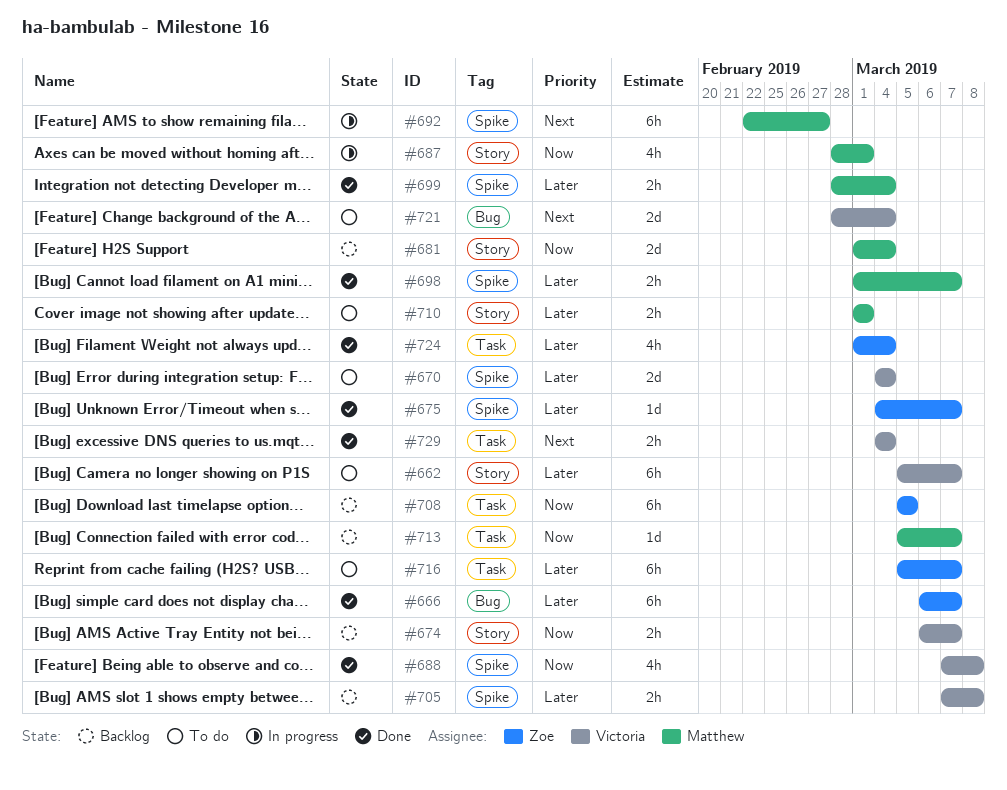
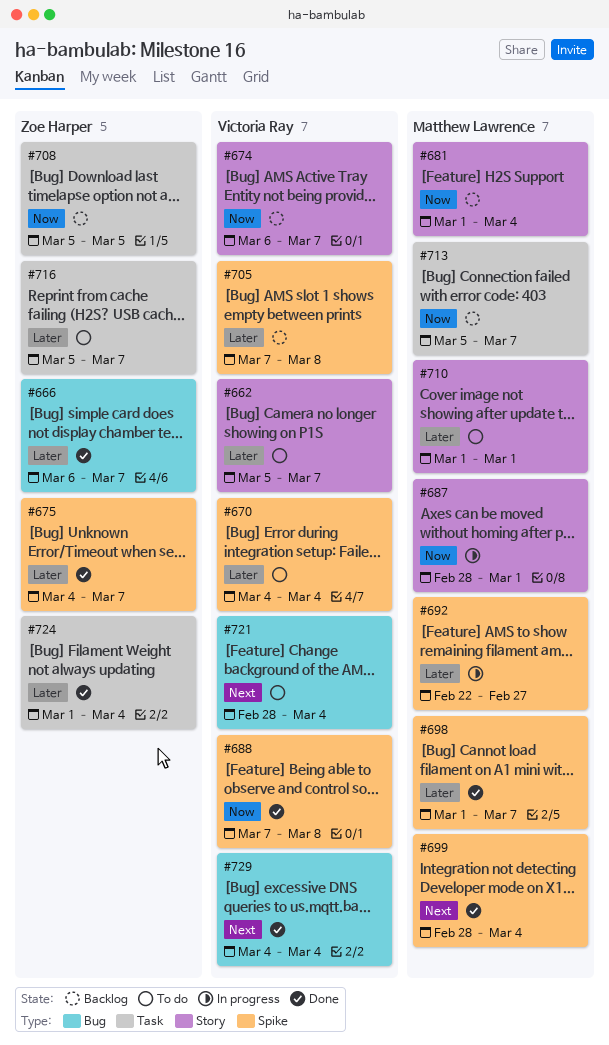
#692, priority: Next -> Later
#699, priority: Later -> Next
#729, label: Task -> Bug

